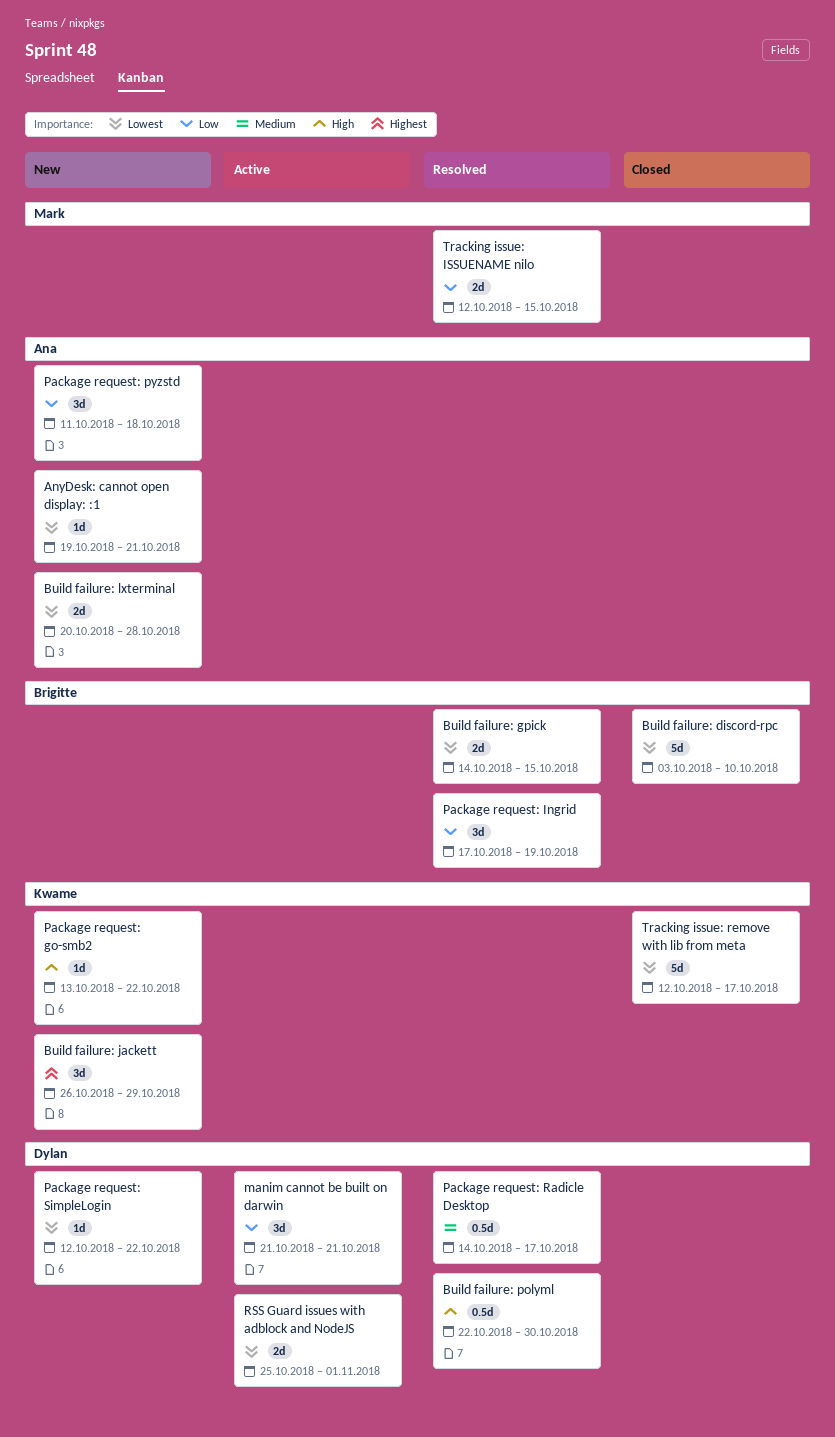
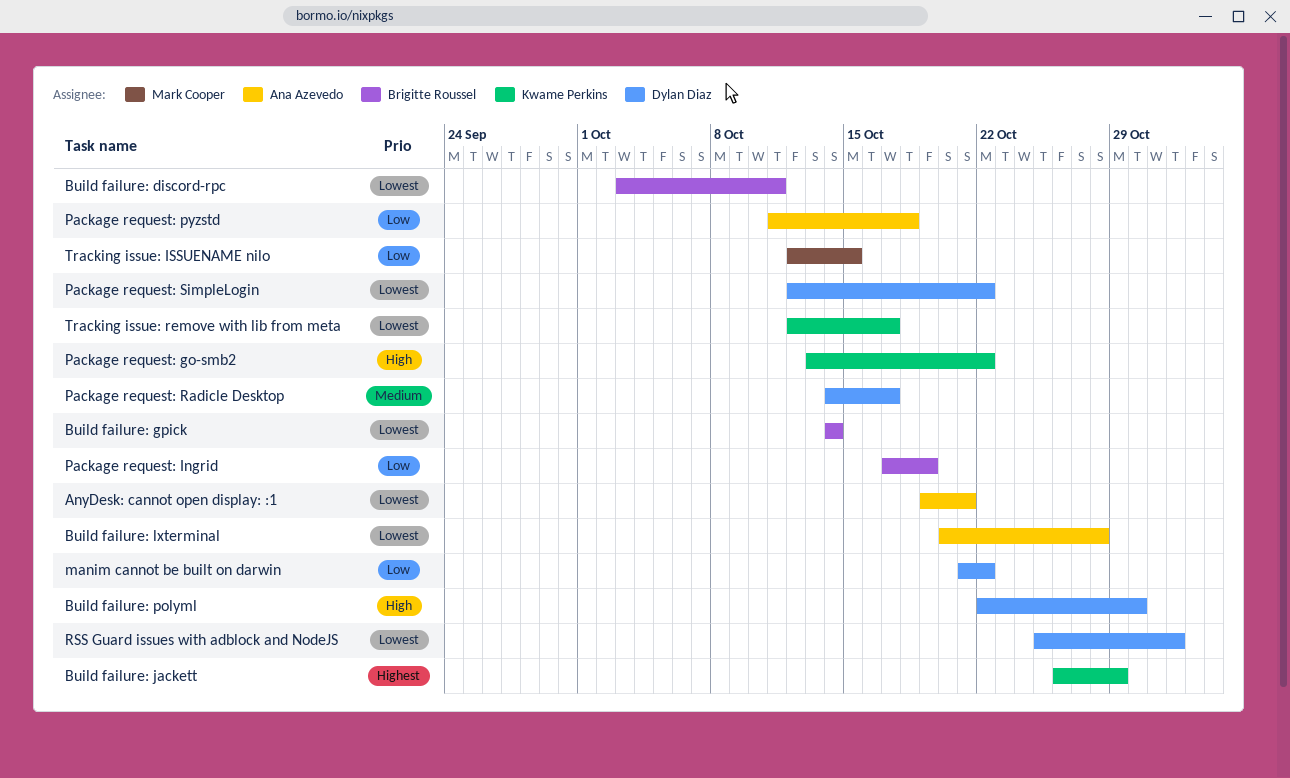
Build failure: discord-rpc, due: Oct 10 -> Oct 11
Build failure: gpick, due: Oct 15 -> Oct 14
manim cannot be built on darwin, due: Oct 21 -> Oct 22

